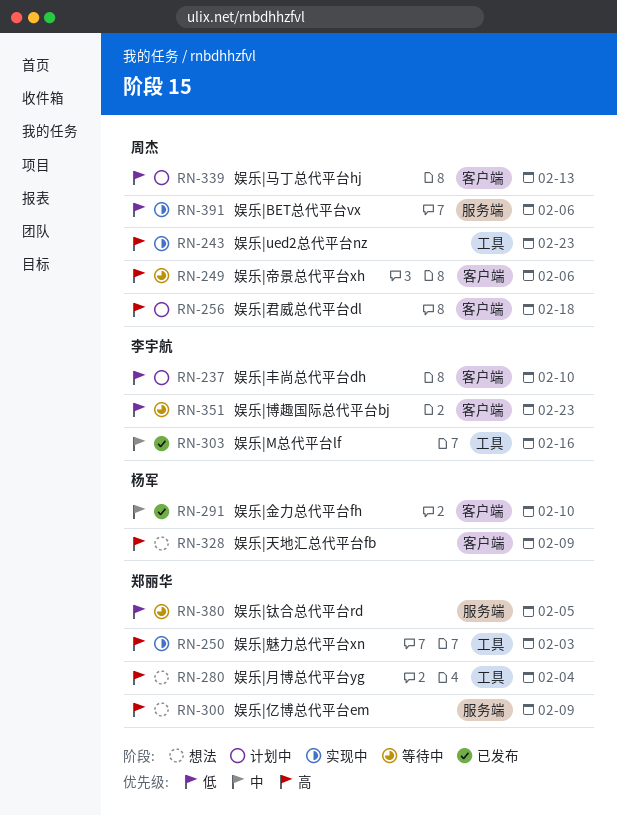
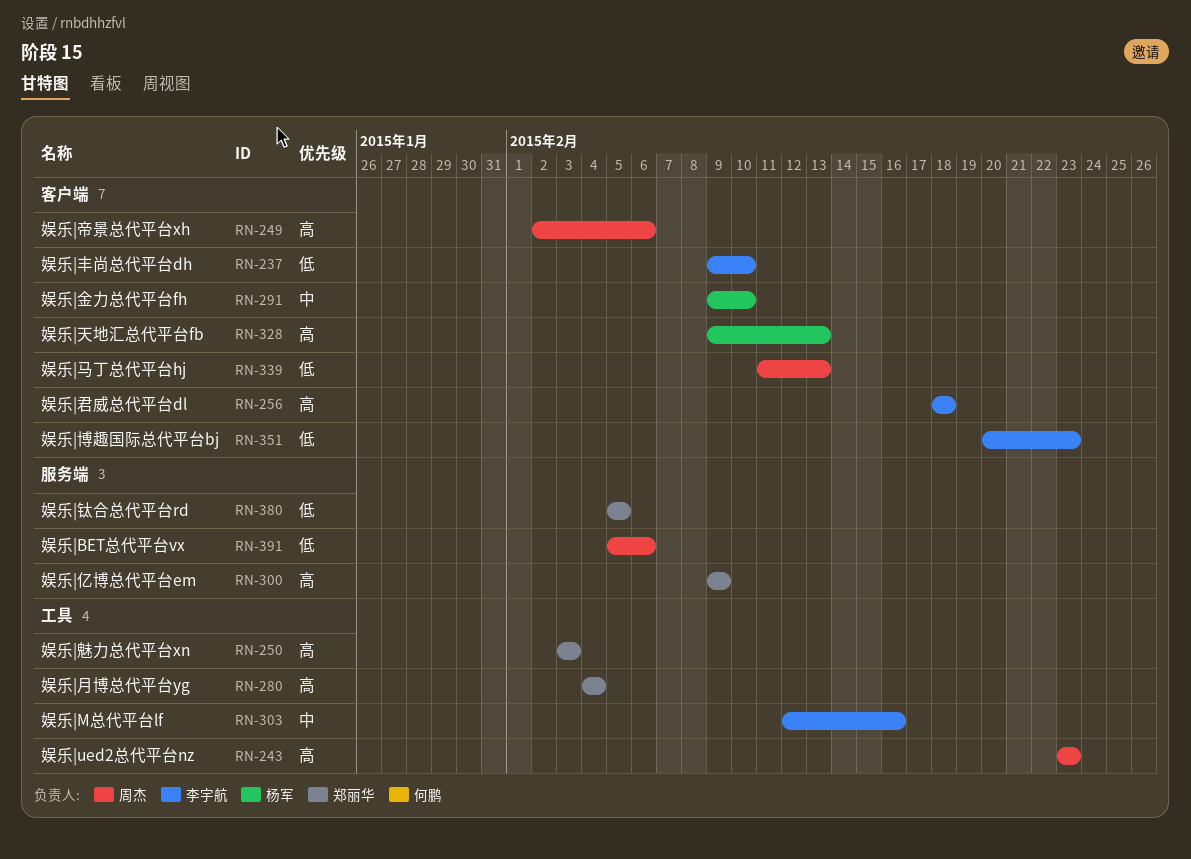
RN-256, owner: 周杰 -> 李宇航
RN-328, due: Feb 9 -> Feb 13

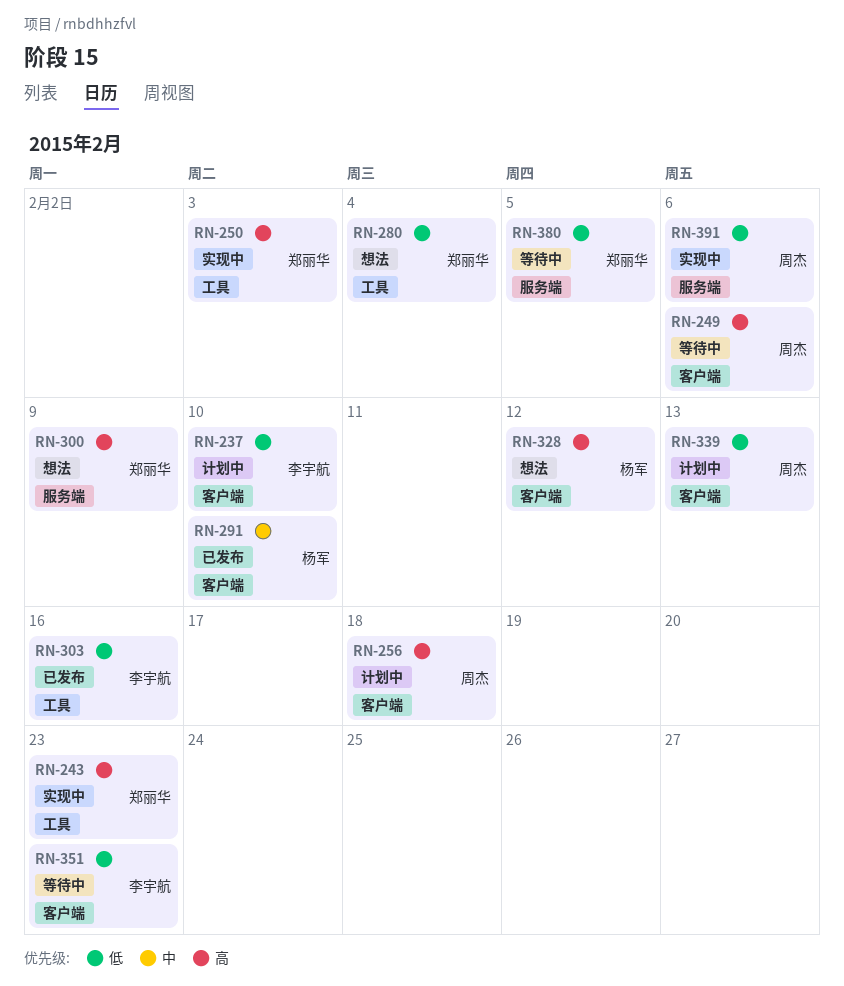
RN-243, owner: 周杰 -> 郑丽华
RN-256, owner: 李宇航 -> 周杰
RN-280, priority: 高 -> 低
RN-303, priority: 中 -> 低
RN-328, due: Feb 13 -> Feb 12

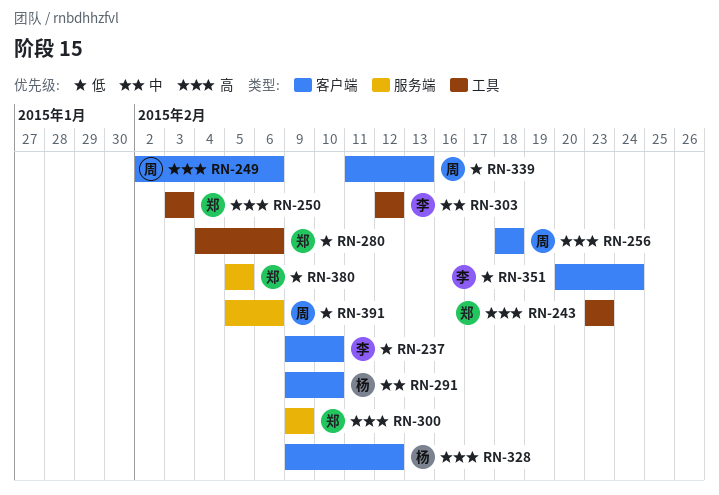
RN-280, due: Feb 4 -> Feb 6
RN-303, priority: 低 -> 中
RN-303, due: Feb 16 -> Feb 12
RN-351, due: Feb 23 -> Feb 24

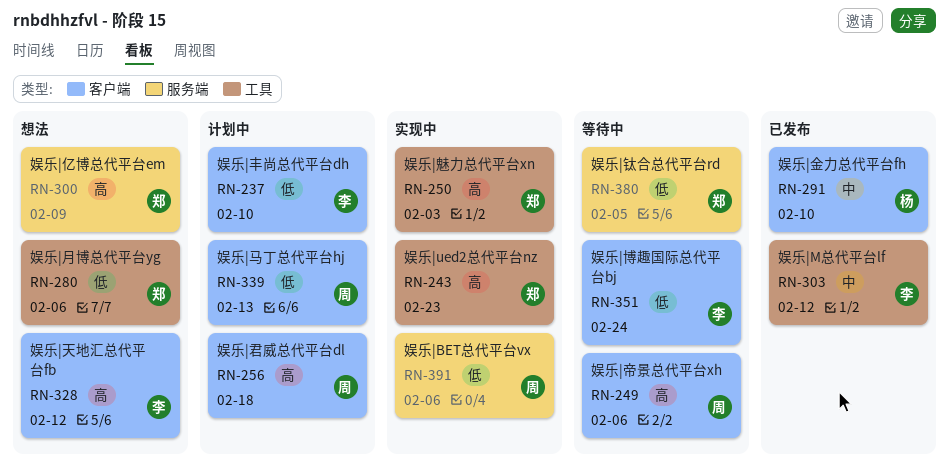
RN-328, owner: 杨 -> 李

